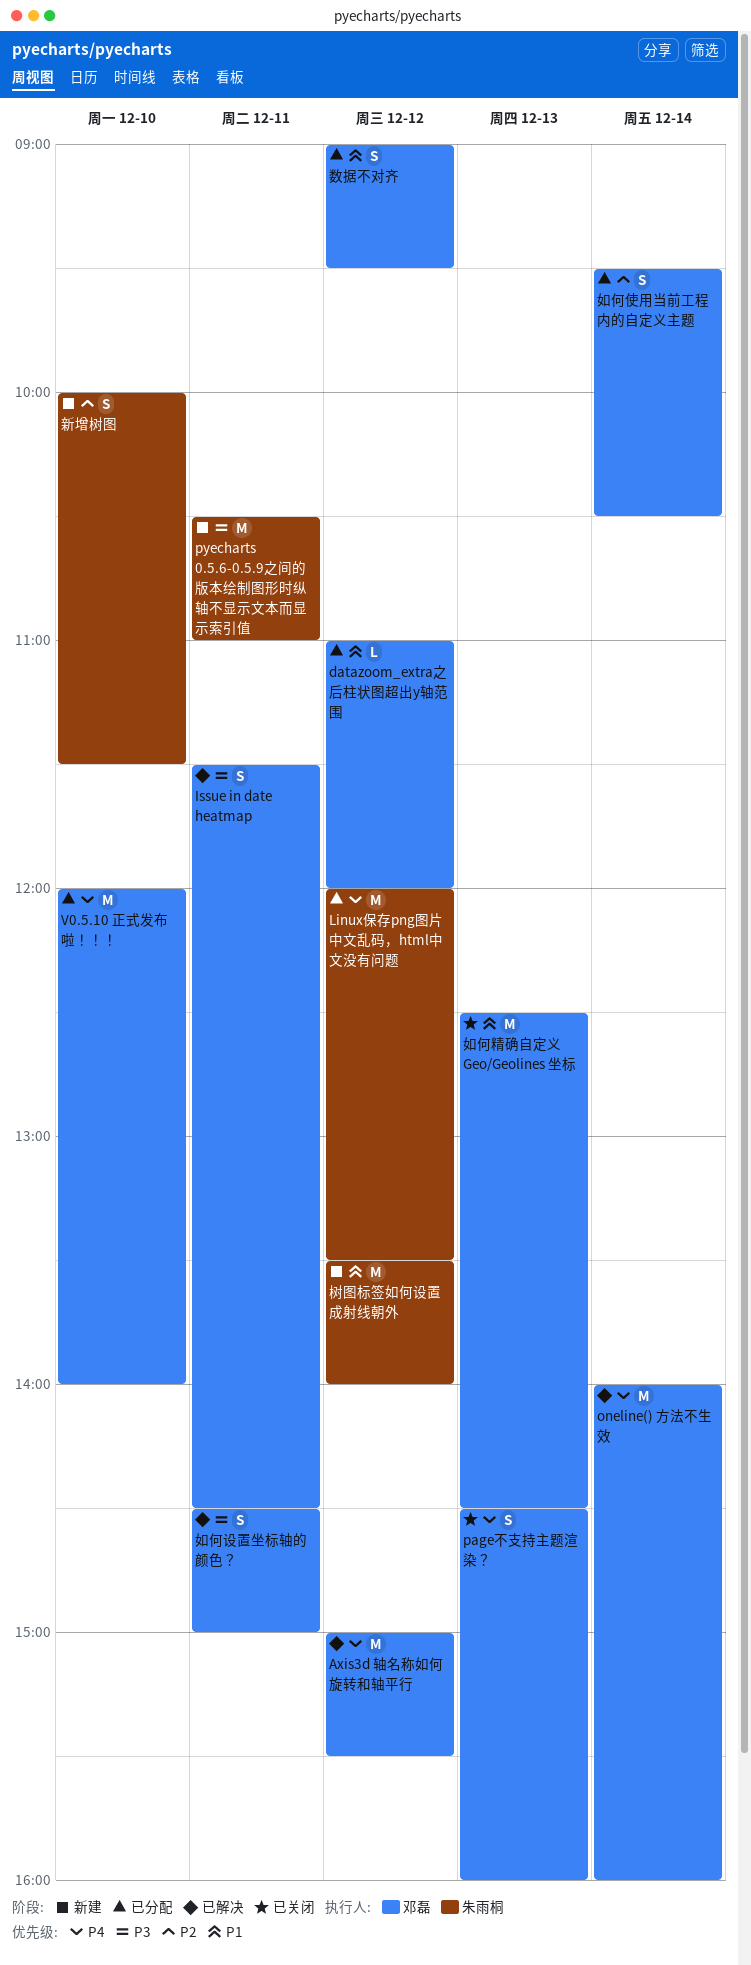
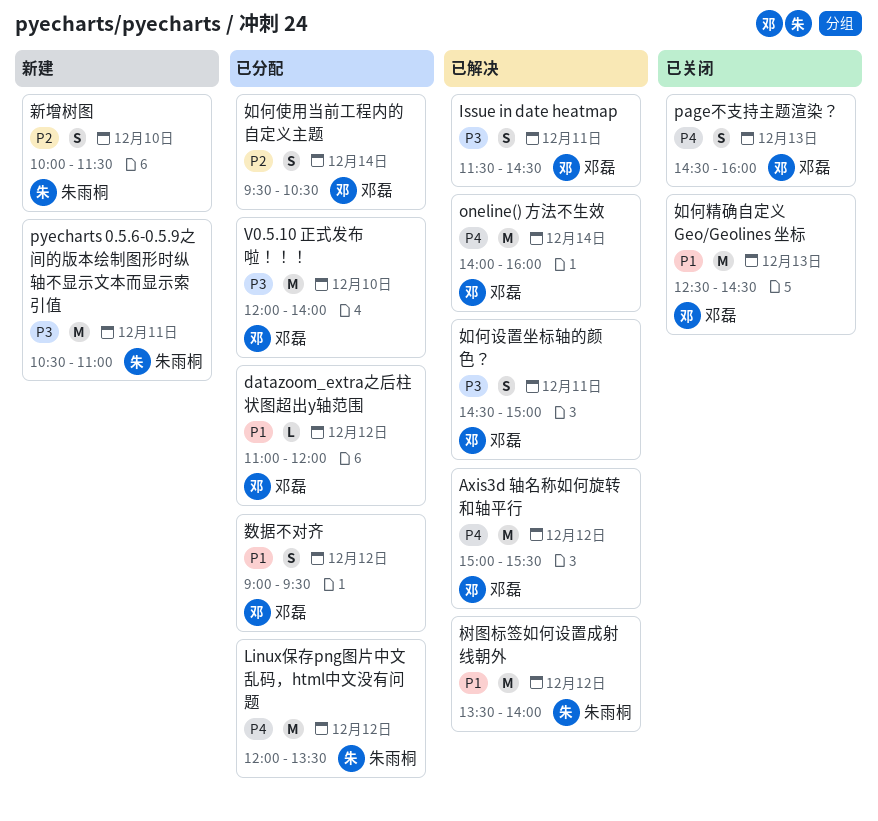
V0.5.10 正式发布啦！！！, priority: P4 -> P3
树图标签如何设置成射线朝外, status: 新建 -> 已解决

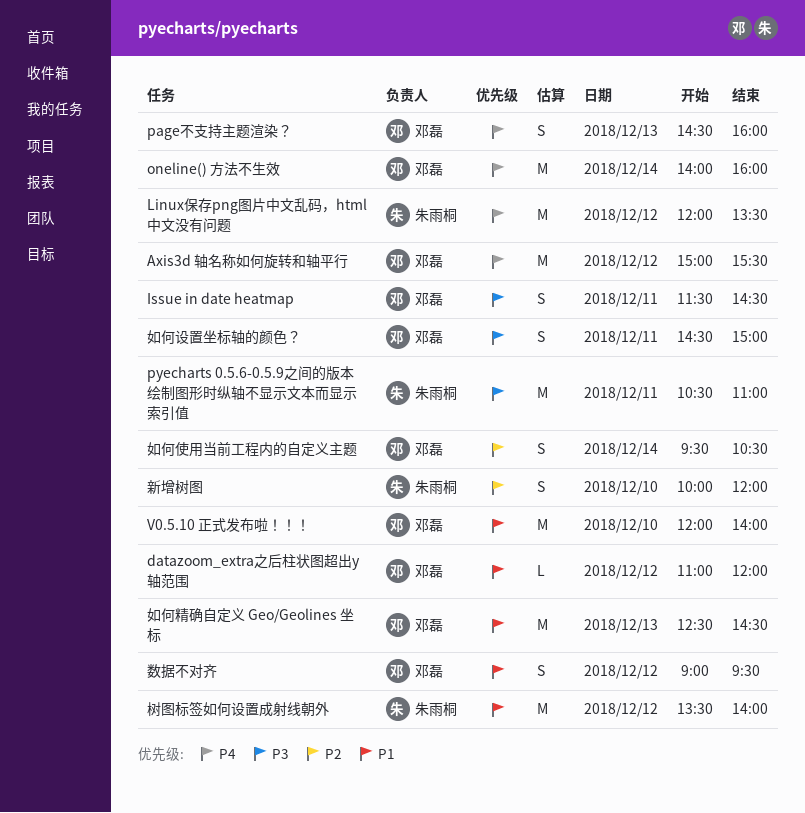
V0.5.10 正式发布啦！！！, priority: P3 -> P1
新增树图, ends: 11:30 -> 12:00

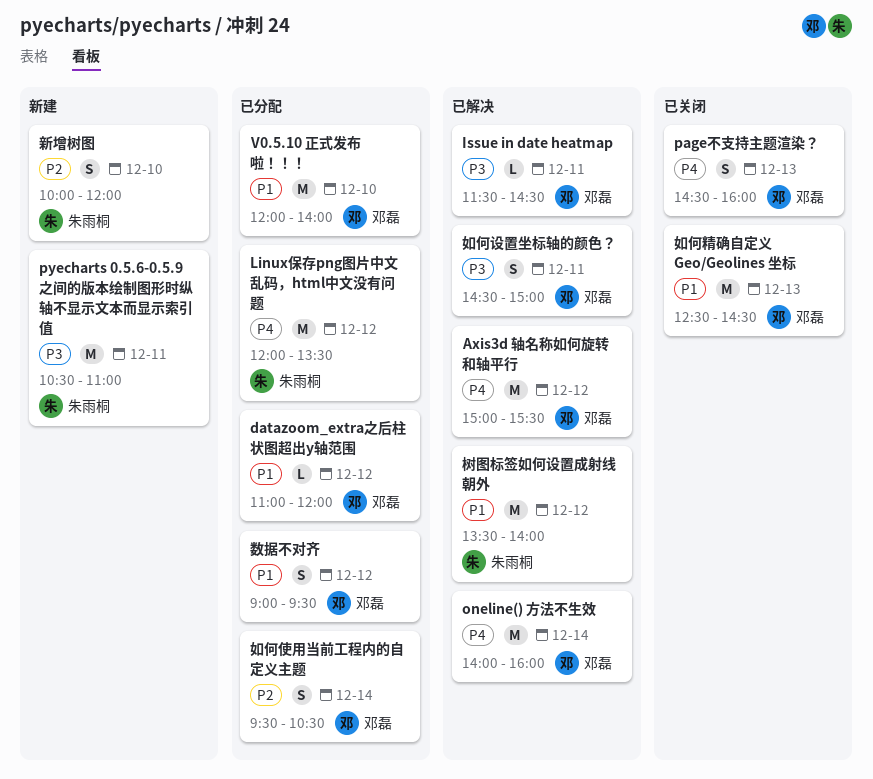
Issue in date heatmap, estimate: S -> L

